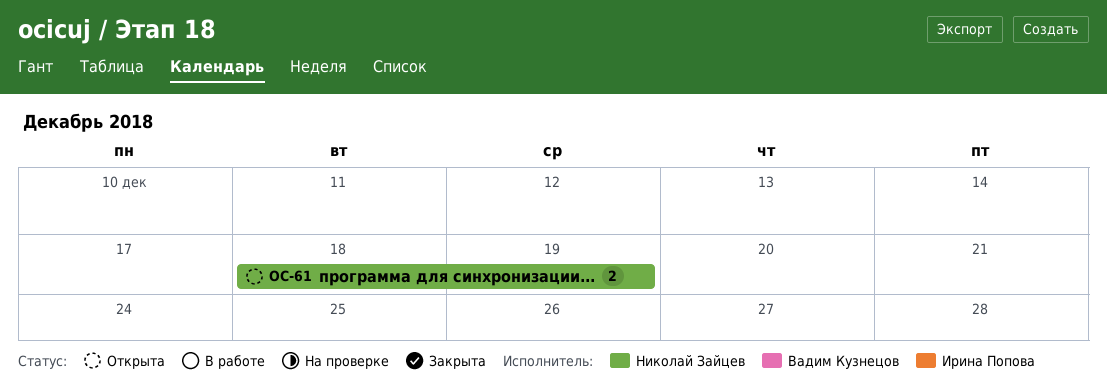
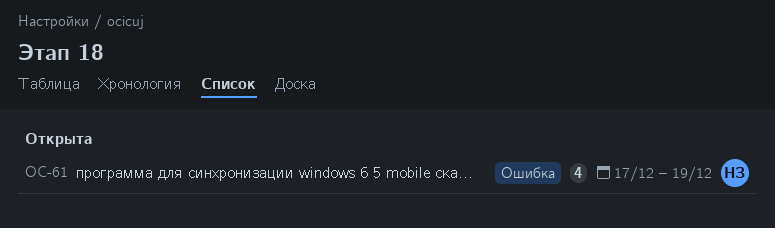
OC-61, estimate: 2 -> 4
OC-61, start: Dec 18 -> Dec 17

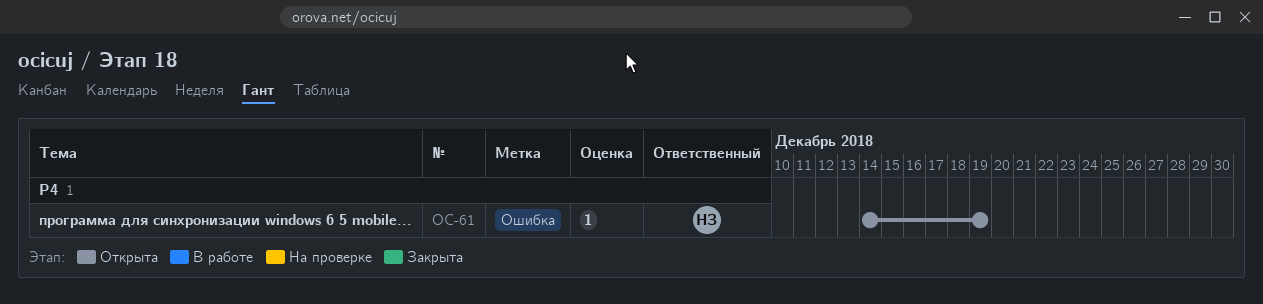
OC-61, estimate: 4 -> 1
OC-61, start: Dec 17 -> Dec 14

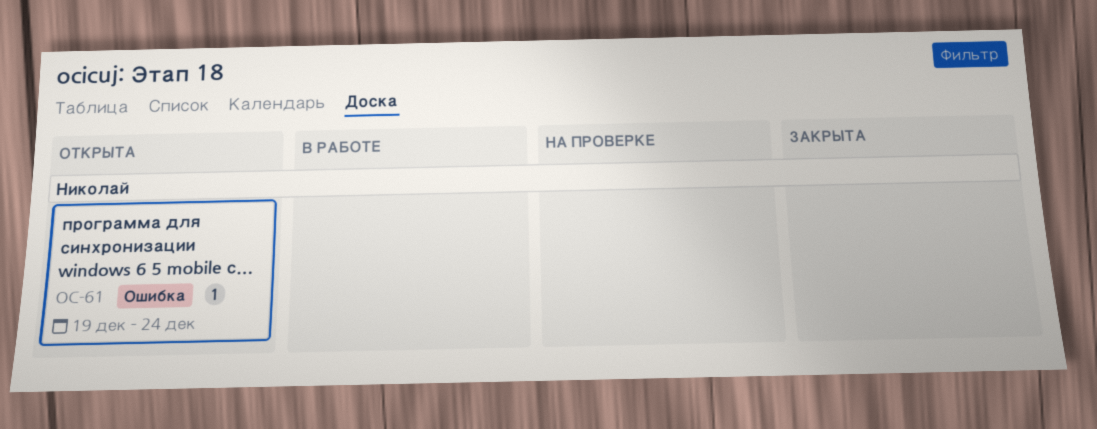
OC-61, start: Dec 14 -> Dec 19
OC-61, due: Dec 19 -> Dec 24

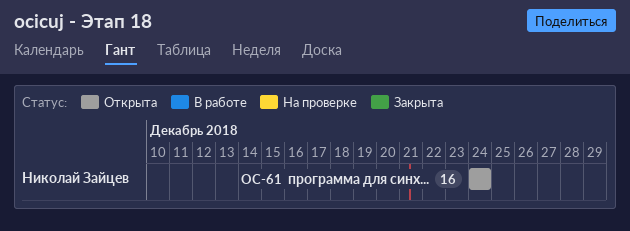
OC-61, estimate: 1 -> 16
OC-61, start: Dec 19 -> Dec 24

